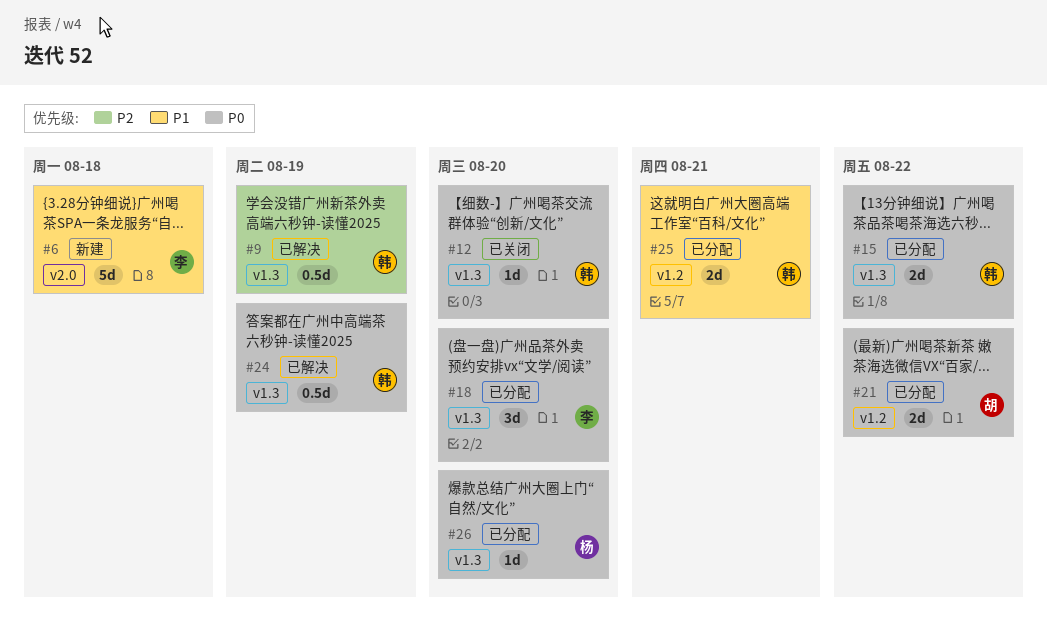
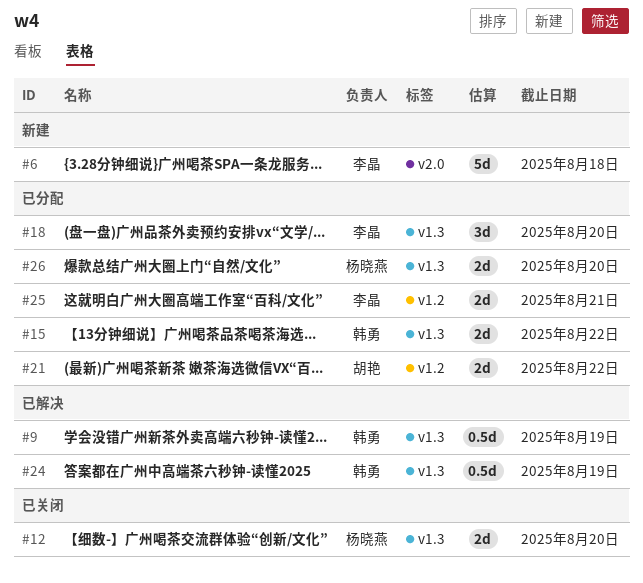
#12, owner: 韩勇 -> 杨晓燕
#12, estimate: 1d -> 2d
#25, owner: 韩勇 -> 李晶
#26, estimate: 1d -> 2d

